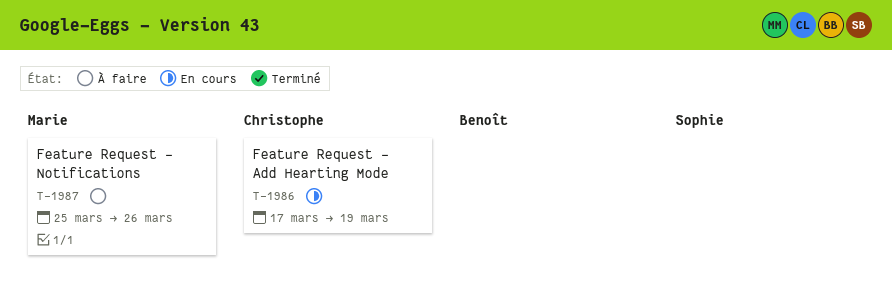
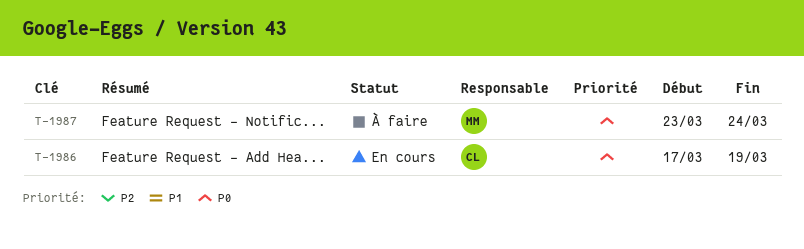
T-1987, start: Mar 25 -> Mar 23
T-1987, due: Mar 26 -> Mar 24

